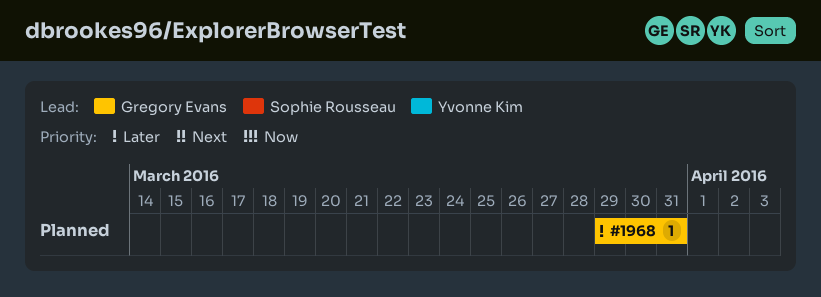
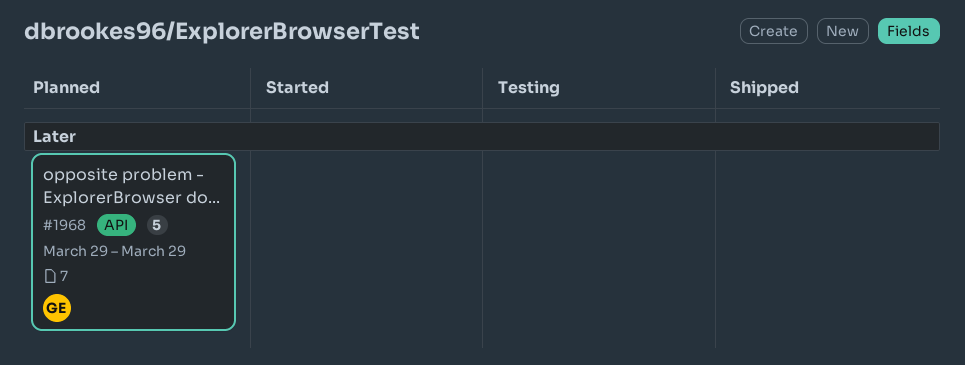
#1968, estimate: 1 -> 5
#1968, due: Mar 31 -> Mar 29

